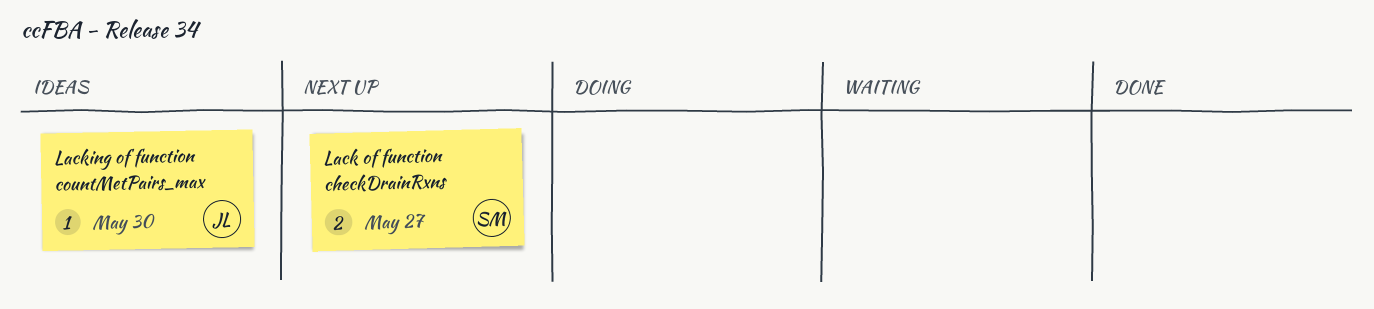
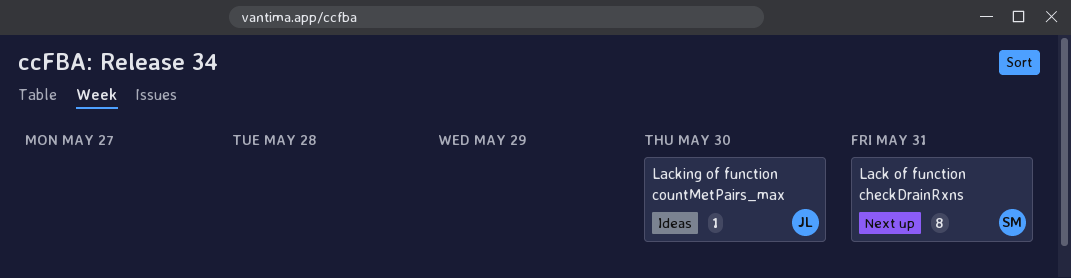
Lack of function checkDrainRxns, estimate: 2 -> 8
Lack of function checkDrainRxns, due: May 27 -> May 31

